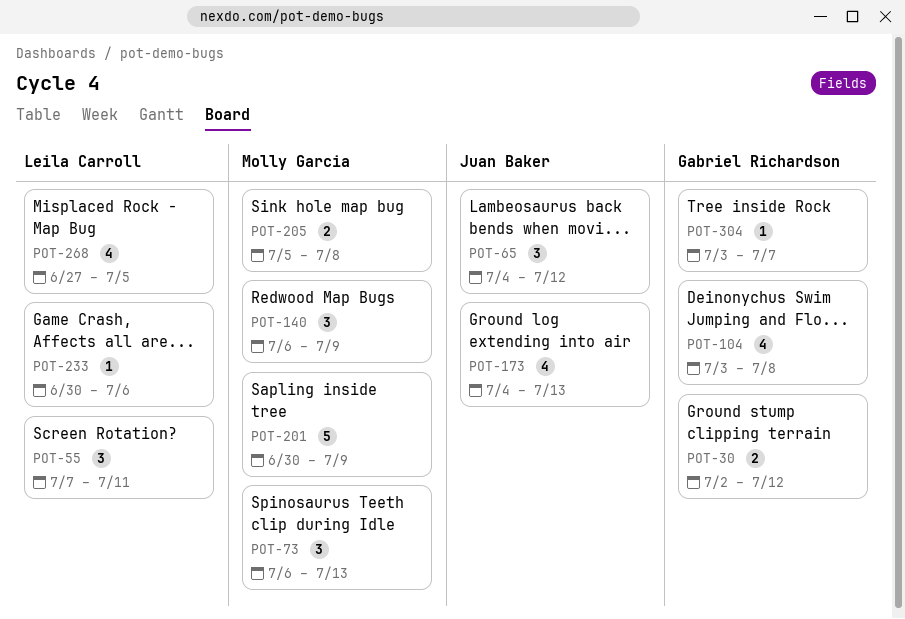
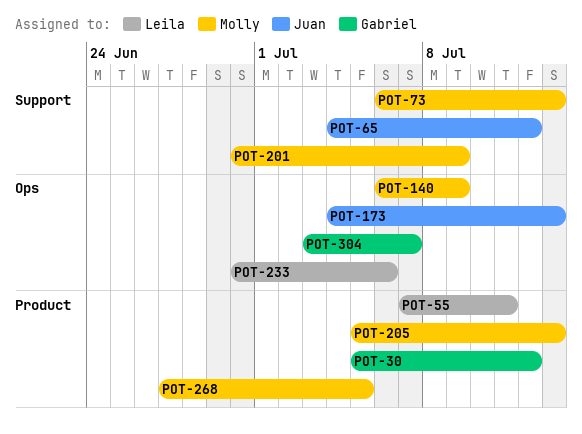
POT-30, start: Jul 2 -> Jul 5
POT-104: present -> none
POT-205, due: Jul 8 -> Jul 13
POT-268, owner: Leila Carroll -> Molly Garcia

